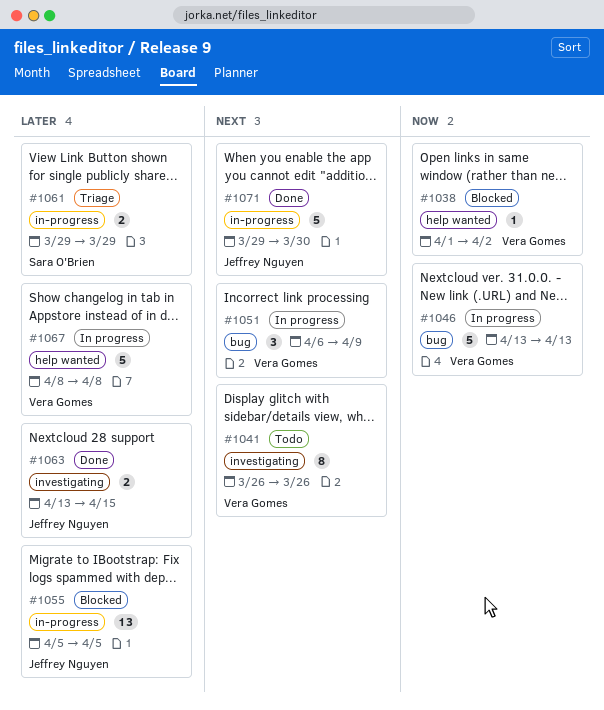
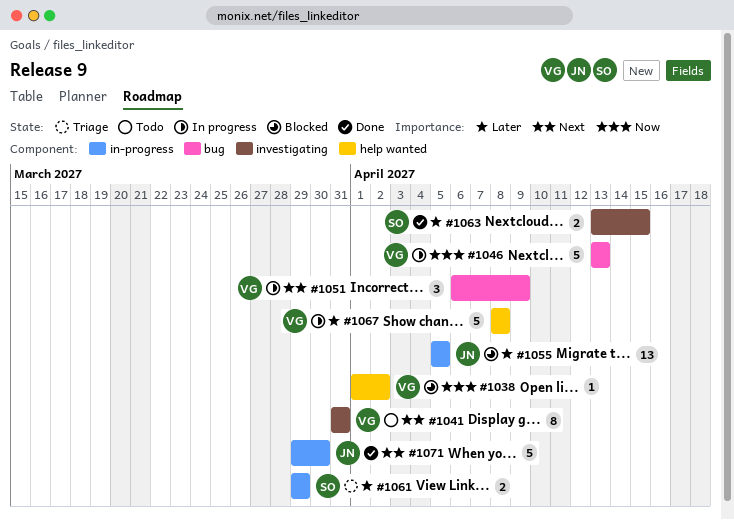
#1041, start: Mar 26 -> Mar 31
#1041, due: Mar 26 -> Mar 31
#1063, owner: Jeffrey Nguyen -> Sara O'Brien

